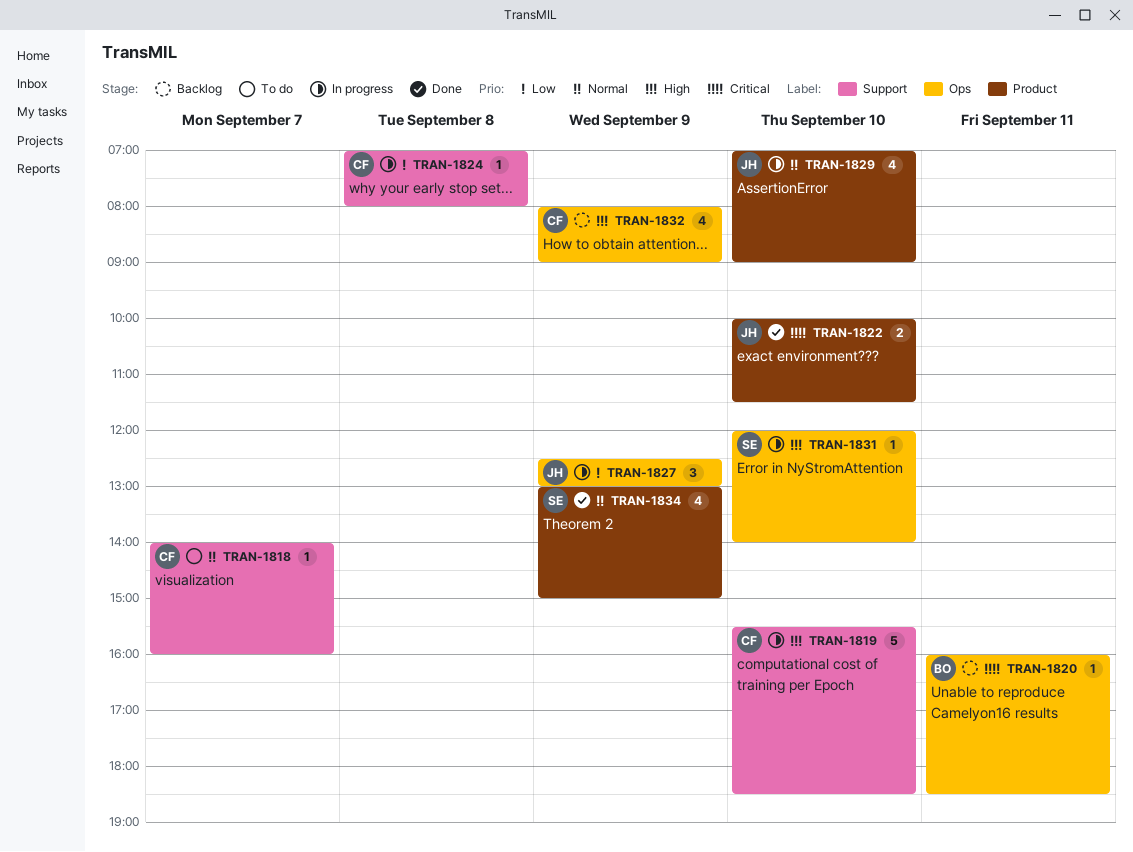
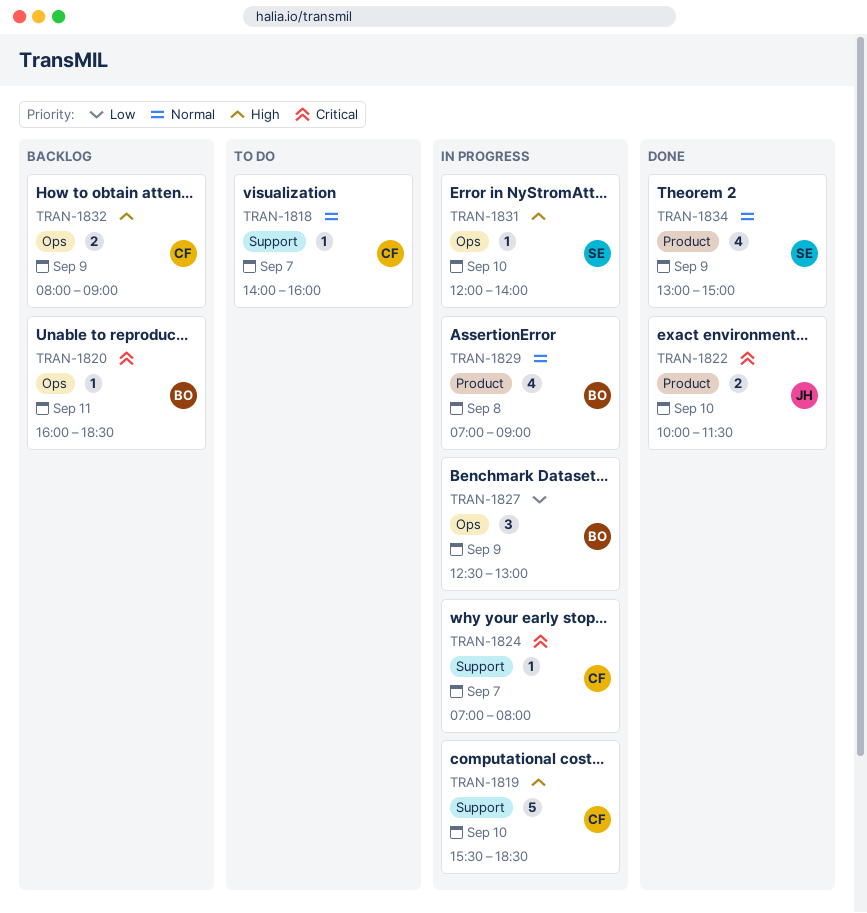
TRAN-1824, priority: Low -> Critical
TRAN-1824, day: Sep 8 -> Sep 7
TRAN-1827, owner: JH -> BO
TRAN-1829, owner: JH -> BO
TRAN-1829, day: Sep 10 -> Sep 8
TRAN-1832, estimate: 4 -> 2

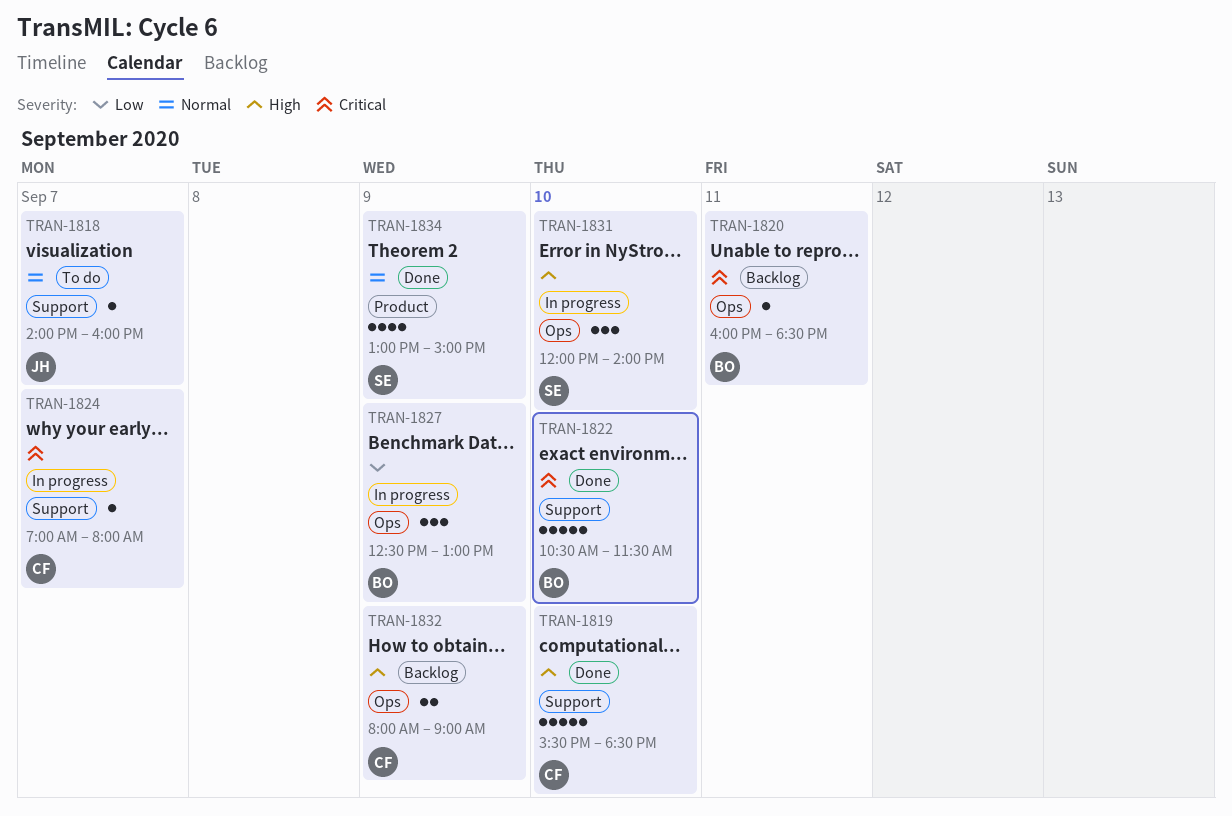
TRAN-1818, owner: CF -> JH
TRAN-1819, status: In progress -> Done
TRAN-1822, owner: JH -> BO
TRAN-1822, label: Product -> Support
TRAN-1822, estimate: 2 -> 5
TRAN-1822, begins: 10:00 -> 10:30
TRAN-1829: present -> none
TRAN-1831, estimate: 1 -> 3

